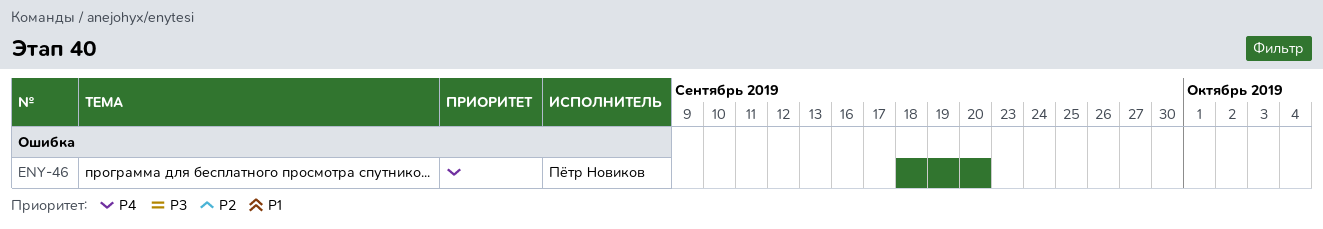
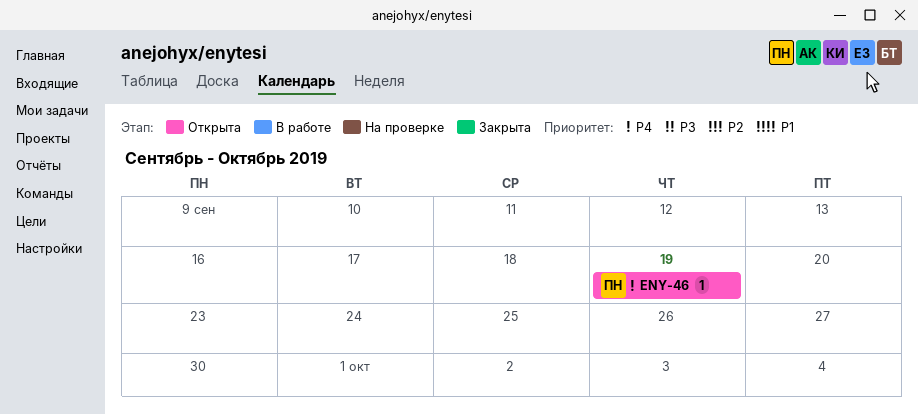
ENY-46, start: Sep 18 -> Sep 19
ENY-46, due: Sep 20 -> Sep 19

